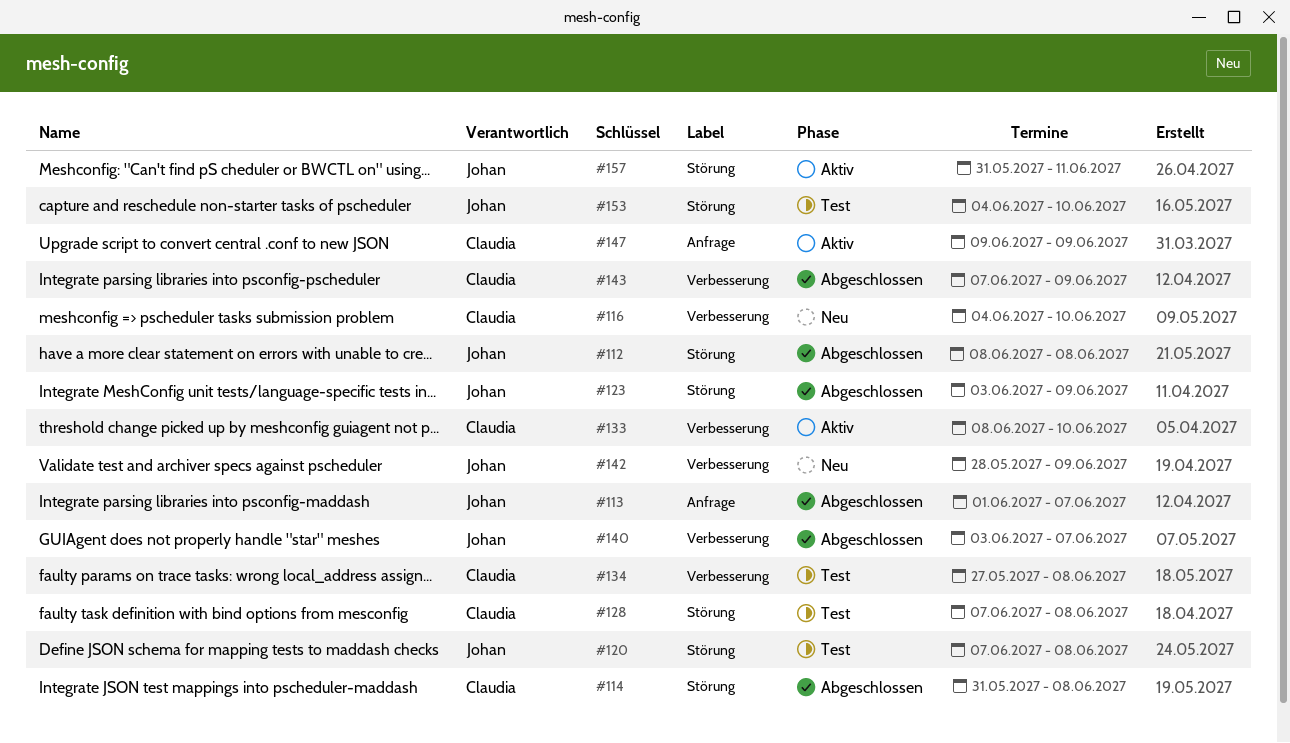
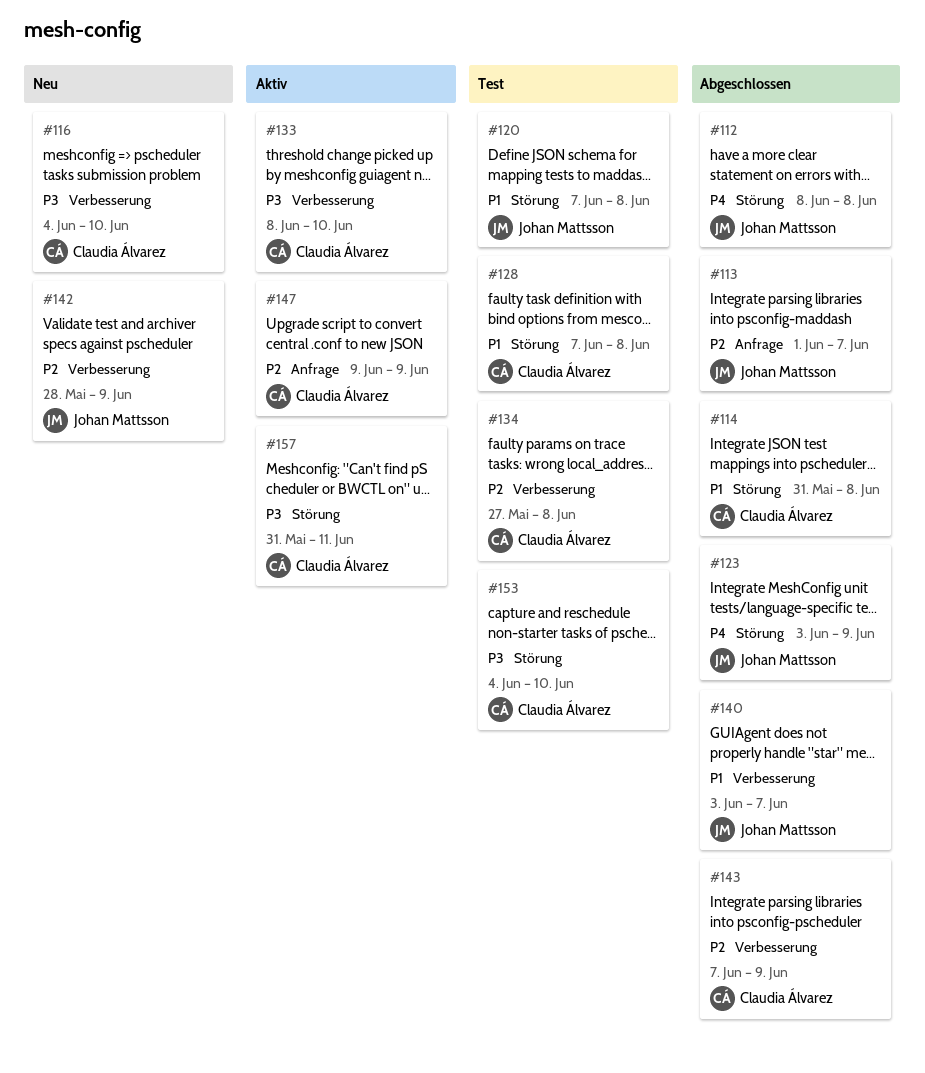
#153, owner: Johan Mattsson -> Claudia Álvarez
#157, owner: Johan Mattsson -> Claudia Álvarez

